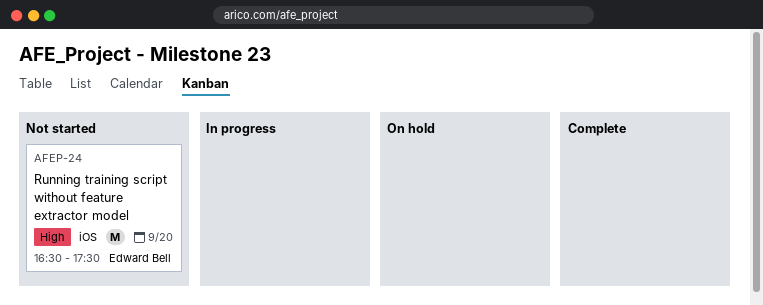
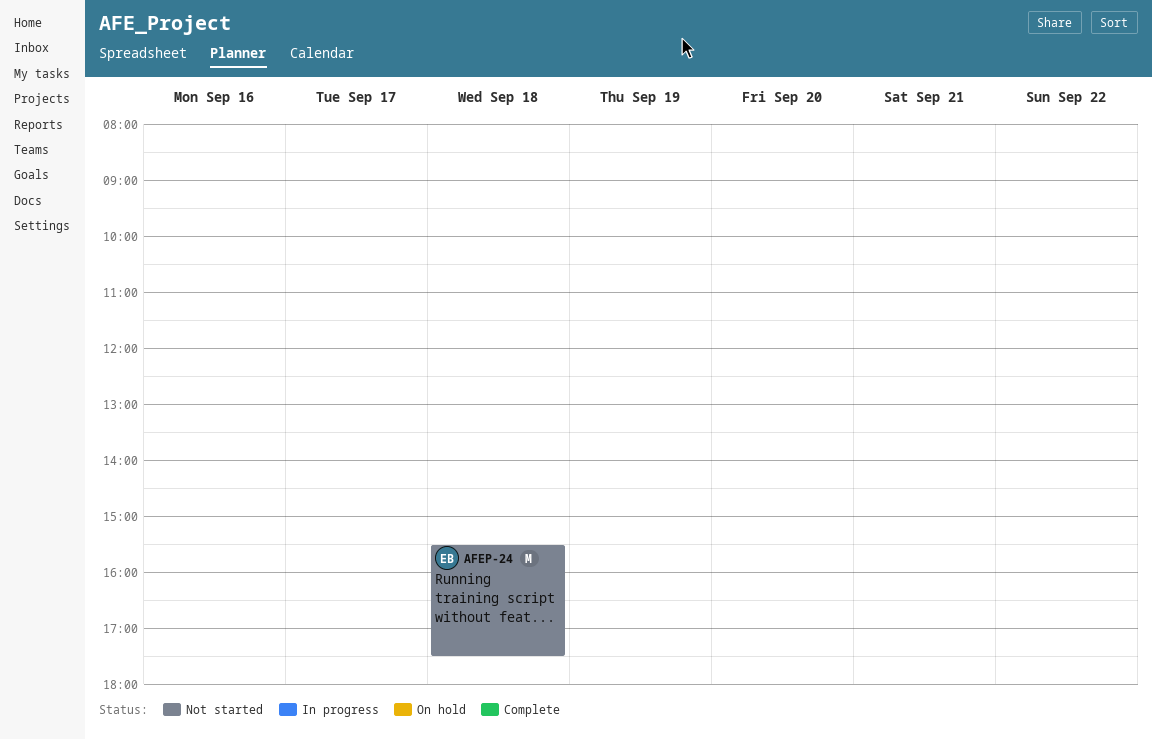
AFEP-24, day: Sep 20 -> Sep 18
AFEP-24, begins: 16:30 -> 15:30

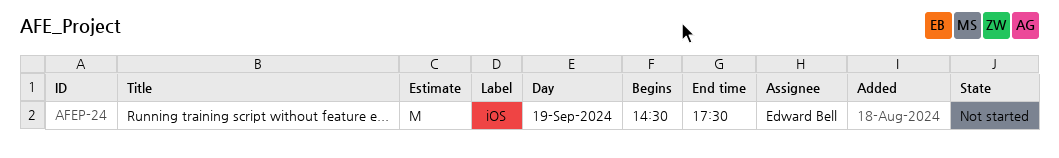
AFEP-24, day: Sep 18 -> Sep 19
AFEP-24, begins: 15:30 -> 14:30

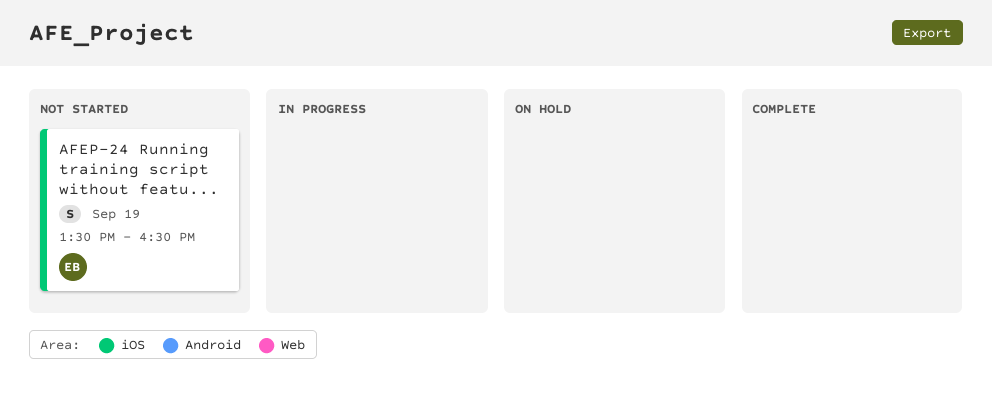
AFEP-24, estimate: M -> S
AFEP-24, begins: 14:30 -> 13:30
AFEP-24, ends: 17:30 -> 16:30

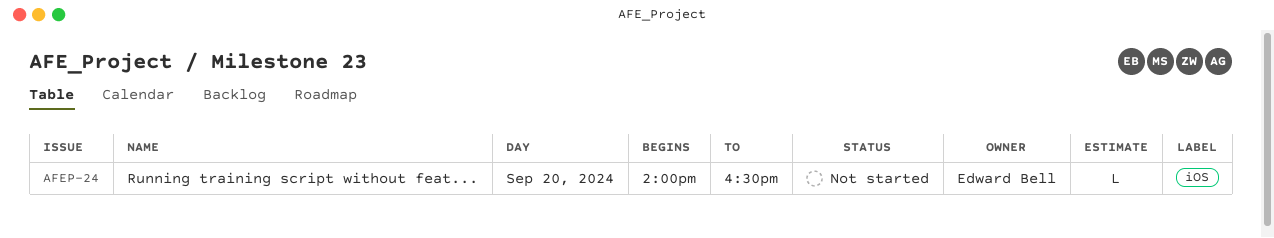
AFEP-24, estimate: S -> L
AFEP-24, day: Sep 19 -> Sep 20
AFEP-24, begins: 13:30 -> 14:00

